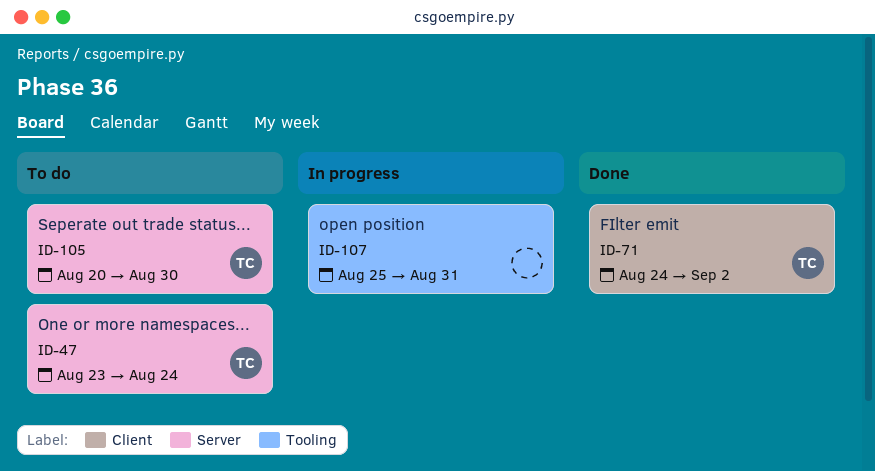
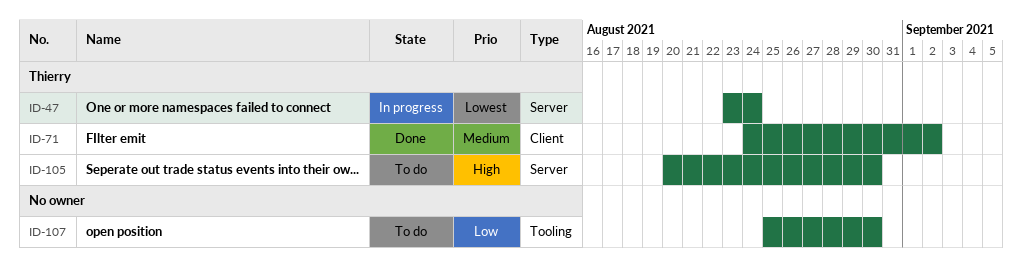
ID-47, status: To do -> In progress
ID-107, status: In progress -> To do
ID-107, due: Aug 31 -> Aug 30

